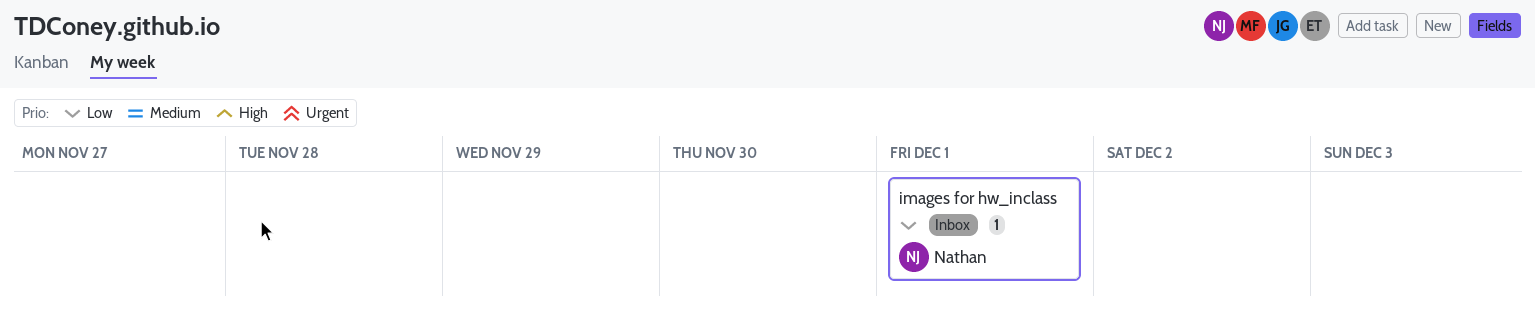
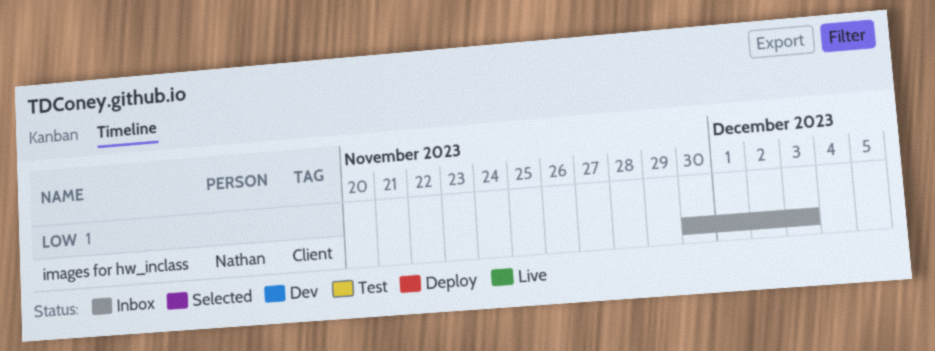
images for hw_inclass, due: Dec 1 -> Dec 3

